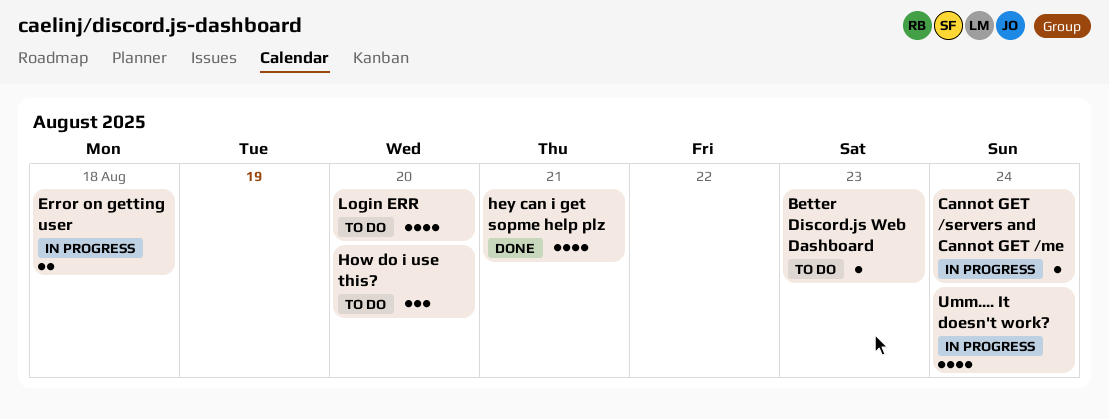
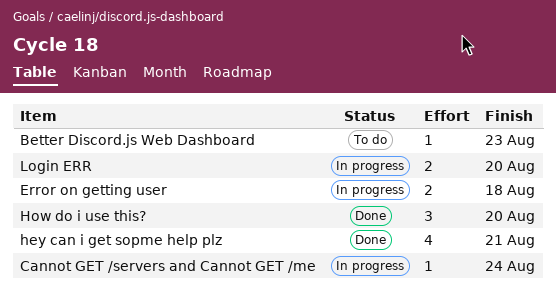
How do i use this?, status: To do -> Done
Login ERR, status: To do -> In progress
Login ERR, estimate: 4 -> 2
Umm.... It doesn't work?: present -> none

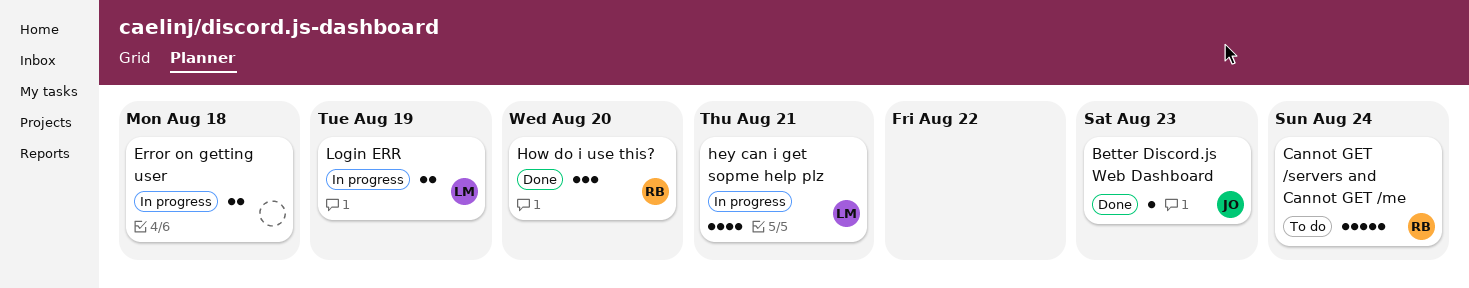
Better Discord.js Web Dashboard, status: To do -> Done
Cannot GET /servers and Cannot GET /me, status: In progress -> To do
Cannot GET /servers and Cannot GET /me, estimate: 1 -> 5
hey can i get sopme help plz, status: Done -> In progress
Login ERR, due: Aug 20 -> Aug 19

